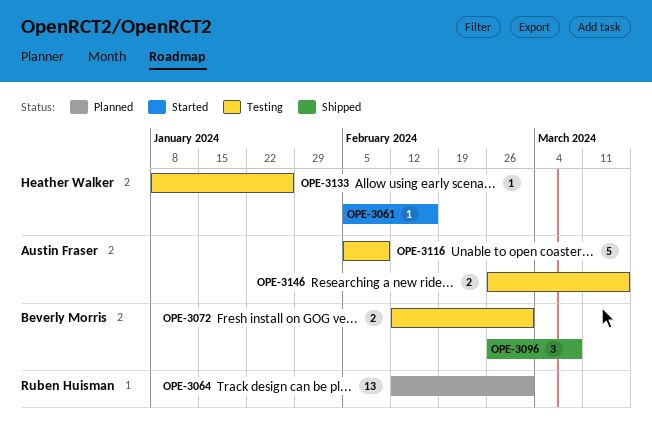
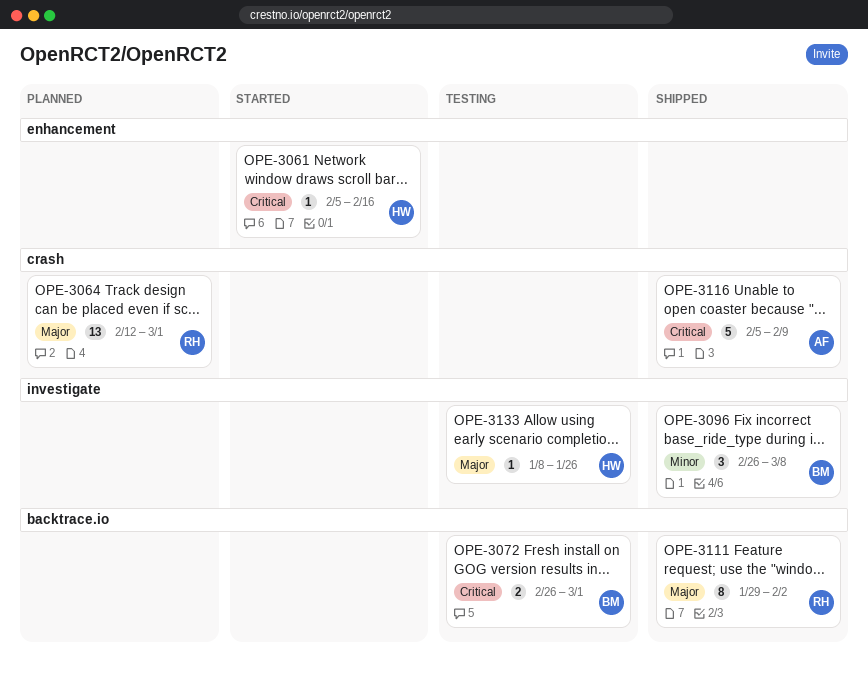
OPE-3072, start: Feb 12 -> Feb 26
OPE-3111: none -> present
OPE-3116, status: Testing -> Shipped
OPE-3146: present -> none

